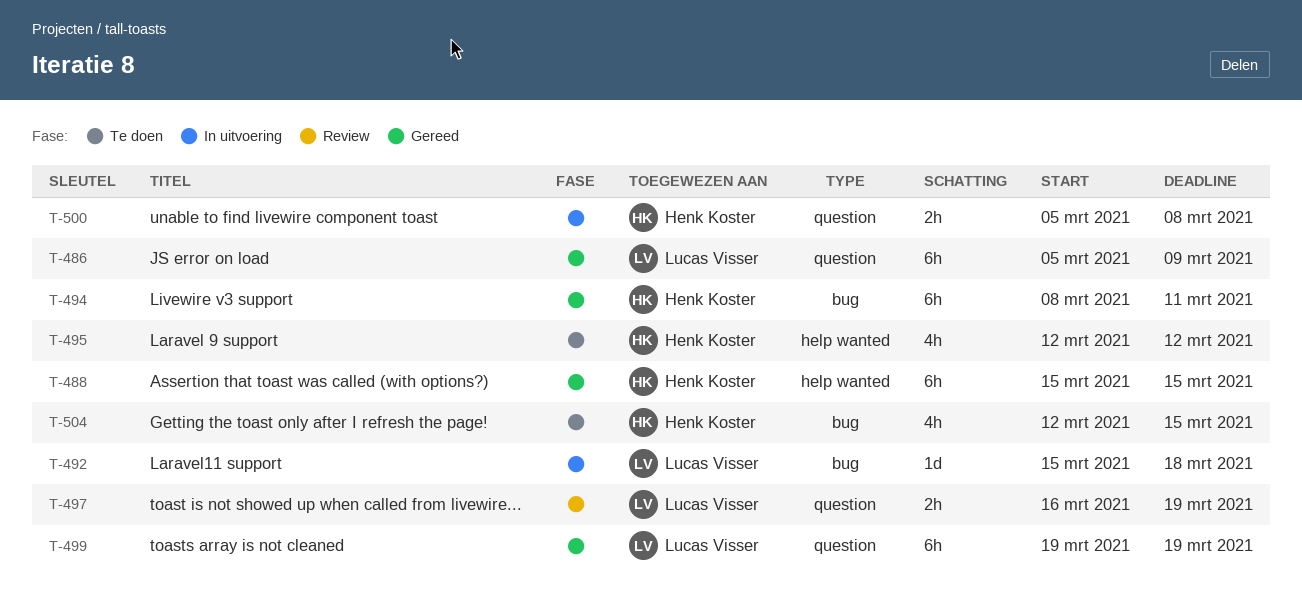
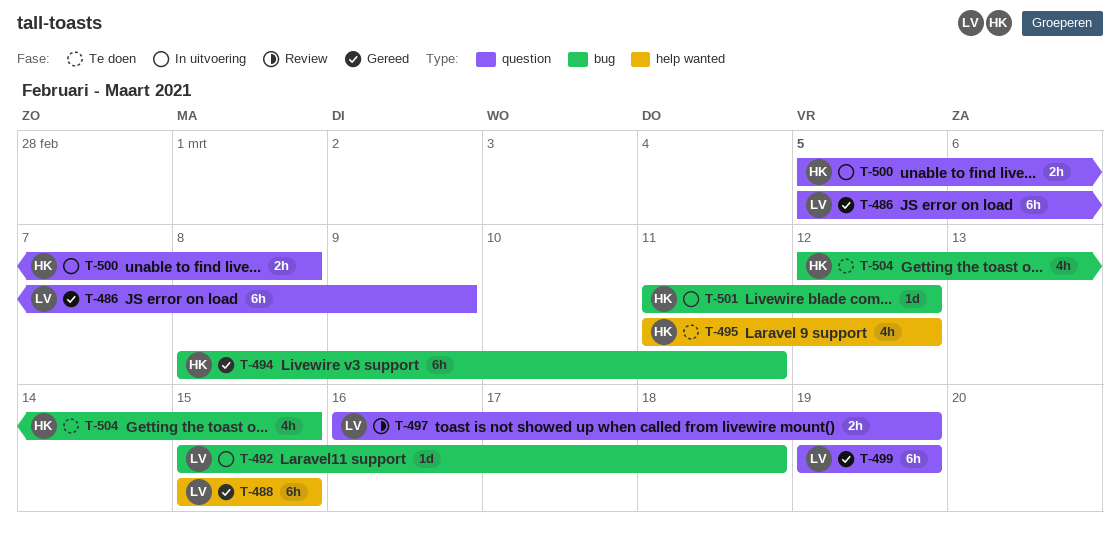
T-488, owner: Henk Koster -> Lucas Visser
T-495, start: Mar 12 -> Mar 11
T-501: none -> present

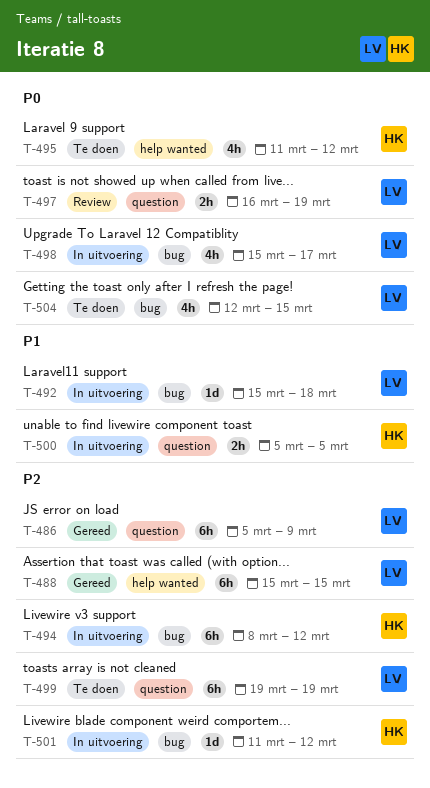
T-494, status: Gereed -> In uitvoering
T-494, due: Mar 11 -> Mar 12
T-498: none -> present
T-499, status: Gereed -> Te doen
T-500, due: Mar 8 -> Mar 5
T-504, owner: HK -> LV

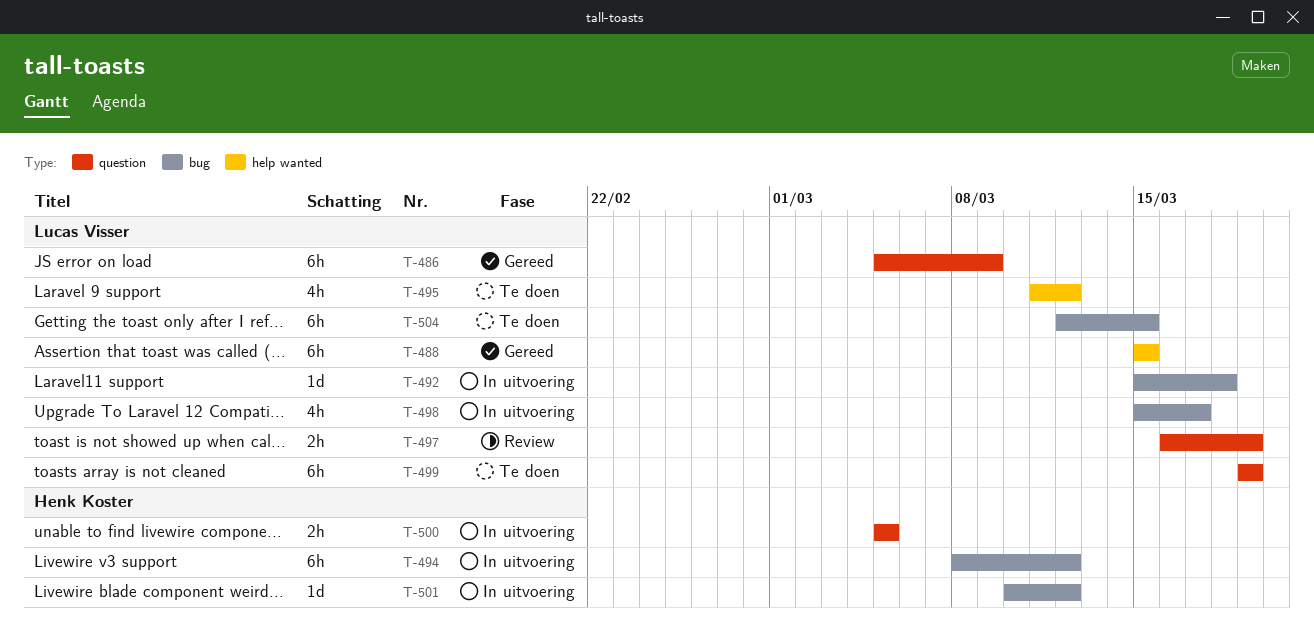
T-495, owner: Henk Koster -> Lucas Visser
T-501, start: Mar 11 -> Mar 10
T-504, estimate: 4h -> 6h

